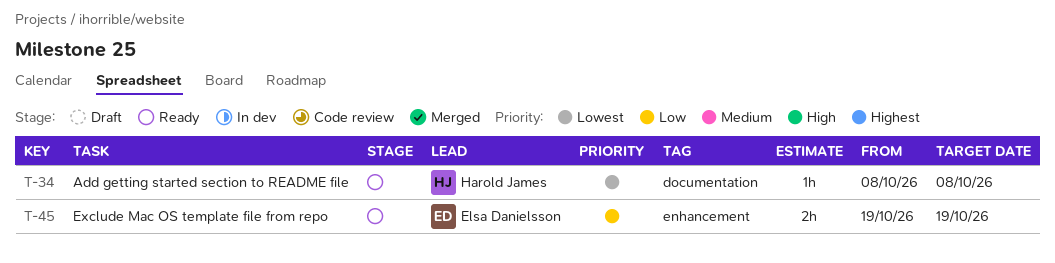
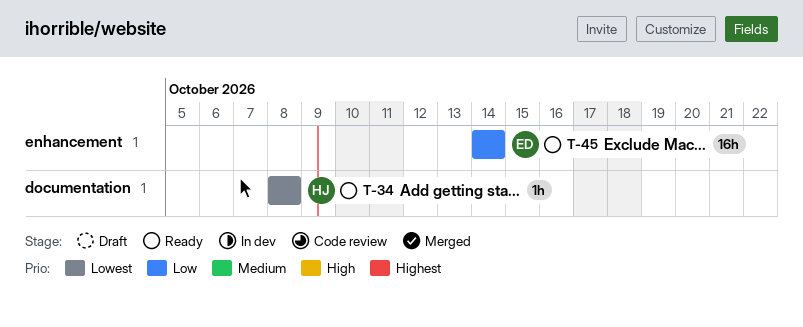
T-45, estimate: 2h -> 16h
T-45, start: Oct 19 -> Oct 14
T-45, due: Oct 19 -> Oct 14

